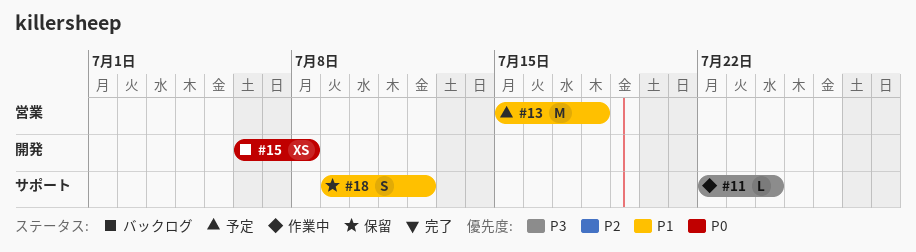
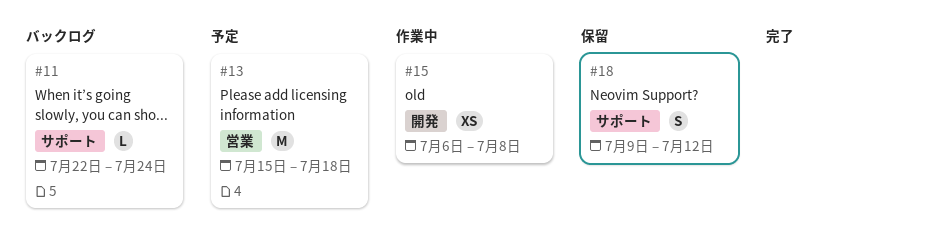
#11, status: 作業中 -> バックログ
#15, status: バックログ -> 作業中

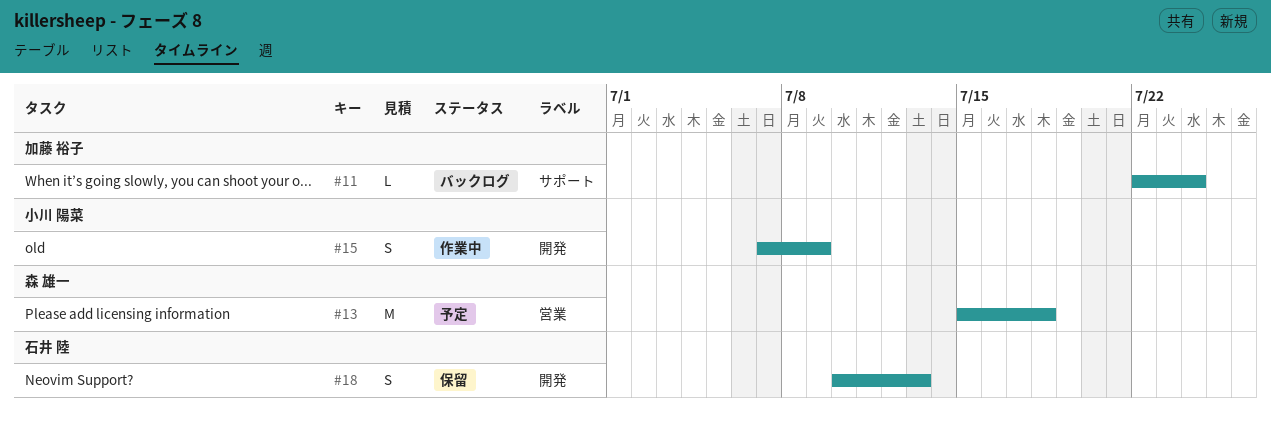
#15, estimate: XS -> S
#15, start: Jul 6 -> Jul 7
#15, due: Jul 8 -> Jul 9
#18, label: サポート -> 開発
#18, start: Jul 9 -> Jul 10
#18, due: Jul 12 -> Jul 13

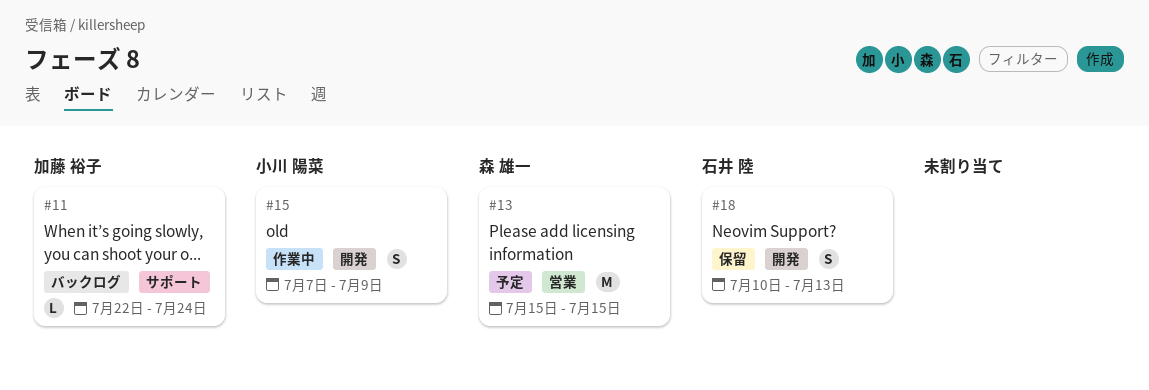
#13, due: Jul 18 -> Jul 15

